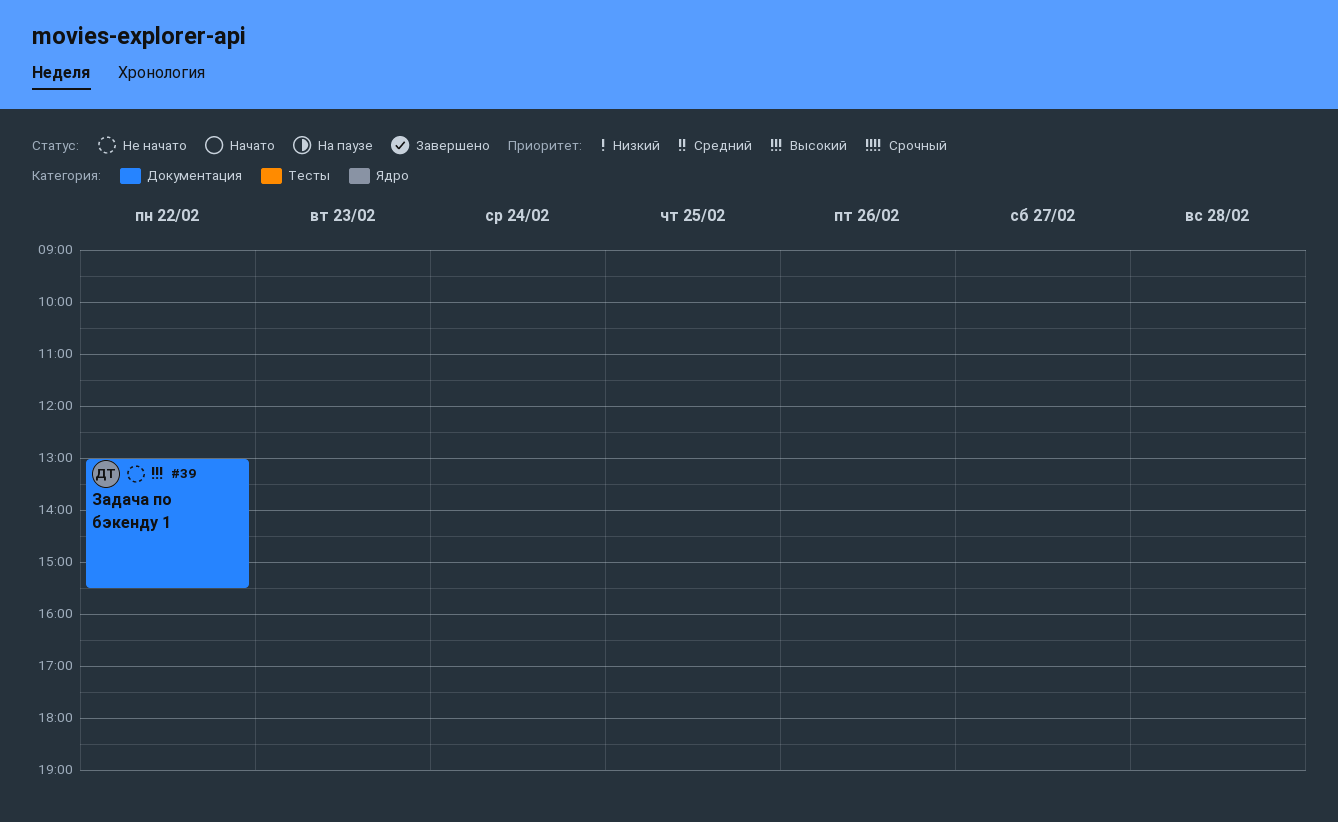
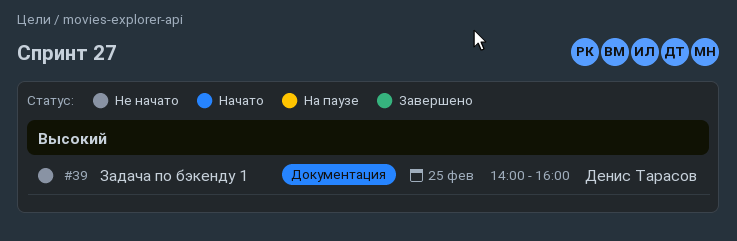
#39, day: Feb 22 -> Feb 25
#39, begins: 13:00 -> 14:00
#39, ends: 15:30 -> 16:00

